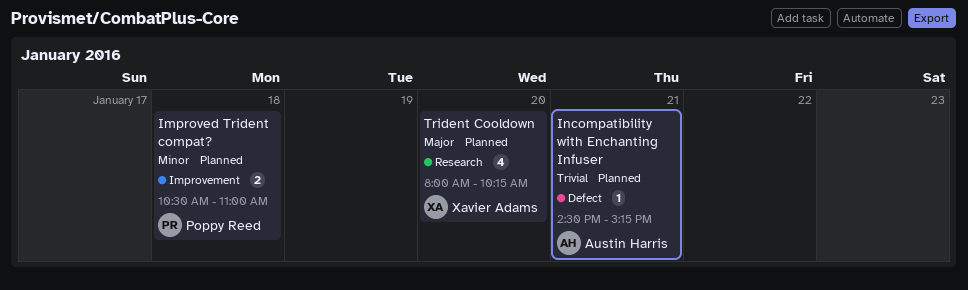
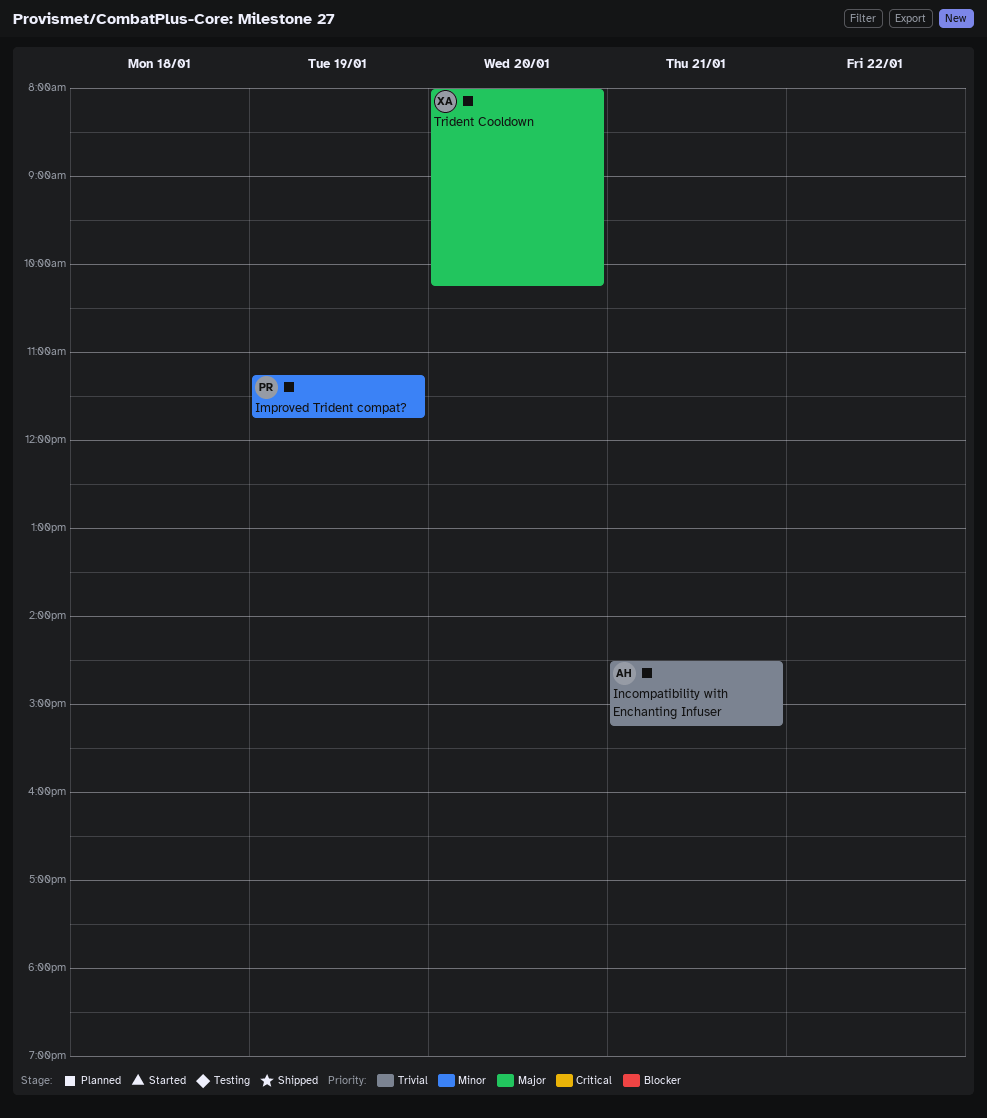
Improved Trident compat?, day: Jan 18 -> Jan 19
Improved Trident compat?, begins: 10:30 -> 11:15
Improved Trident compat?, ends: 11:00 -> 11:45

